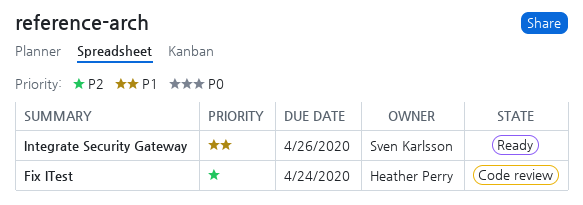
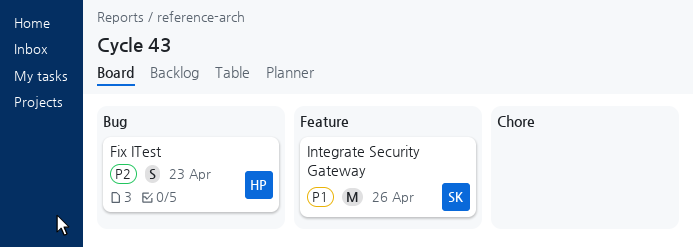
Fix ITest, due: Apr 24 -> Apr 23

